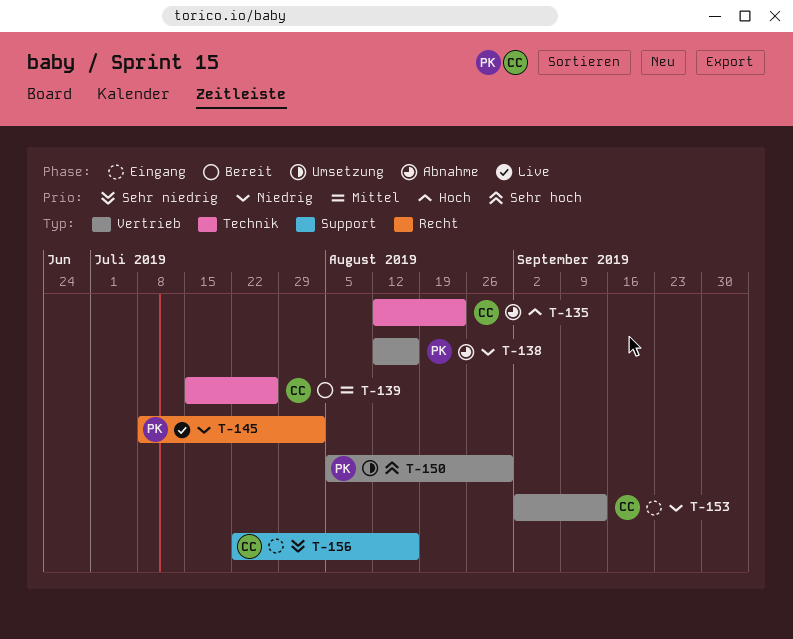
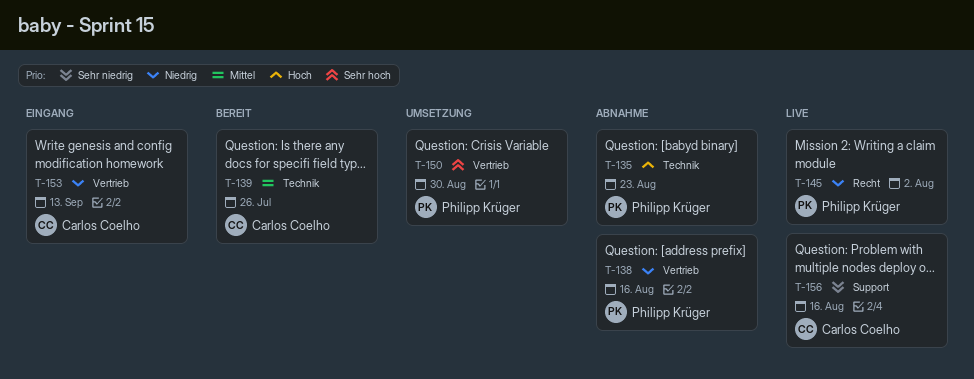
T-135, owner: Carlos Coelho -> Philipp Krüger
T-156, status: Eingang -> Live

